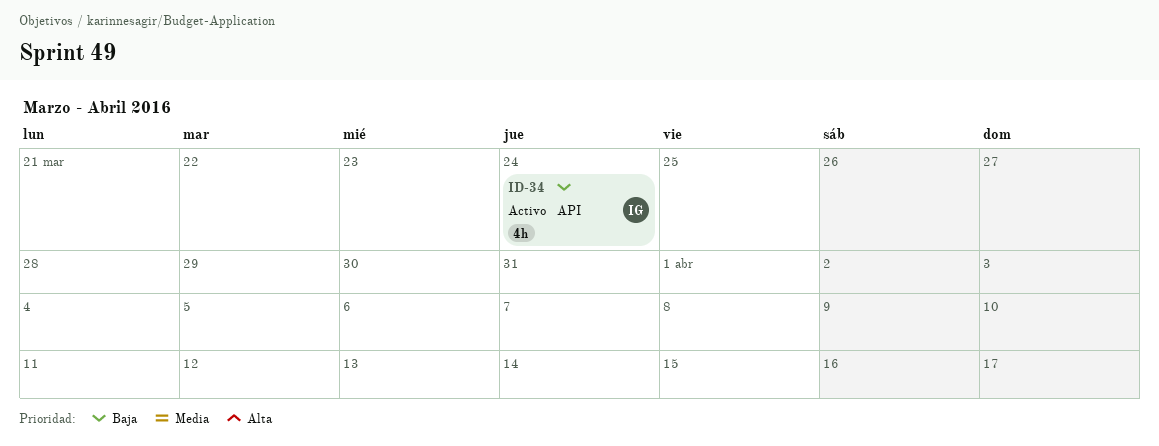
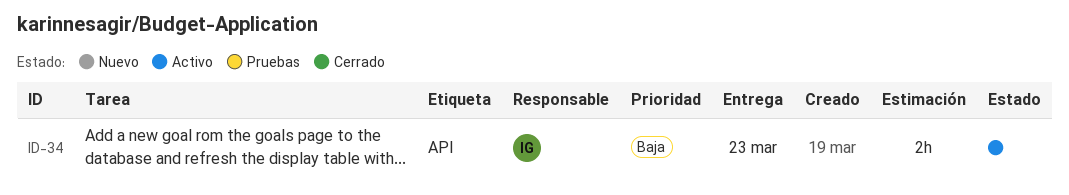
ID-34, estimate: 4h -> 2h
ID-34, due: Mar 24 -> Mar 23

